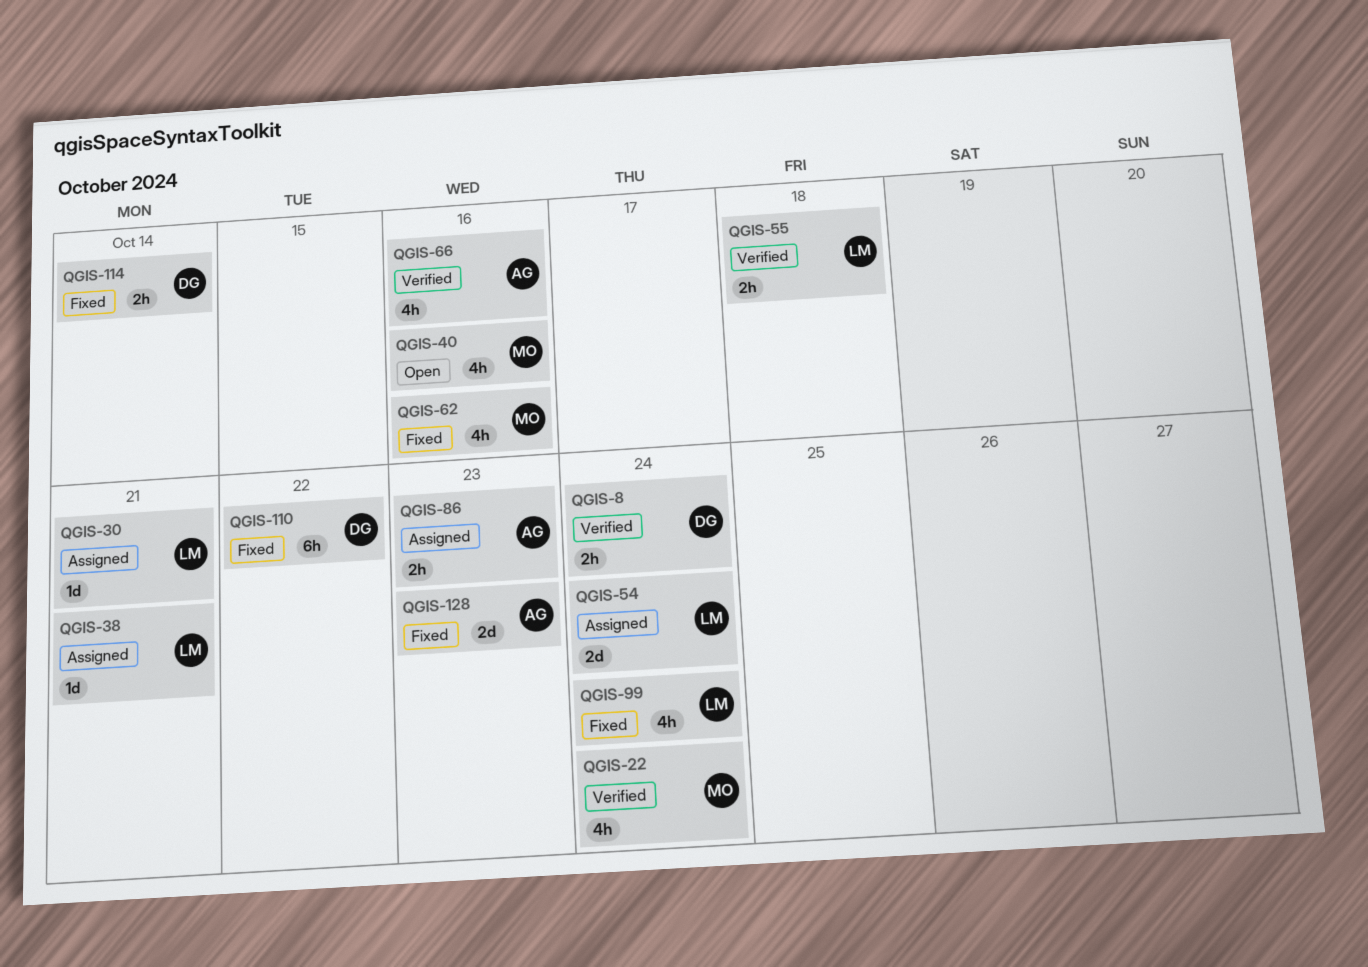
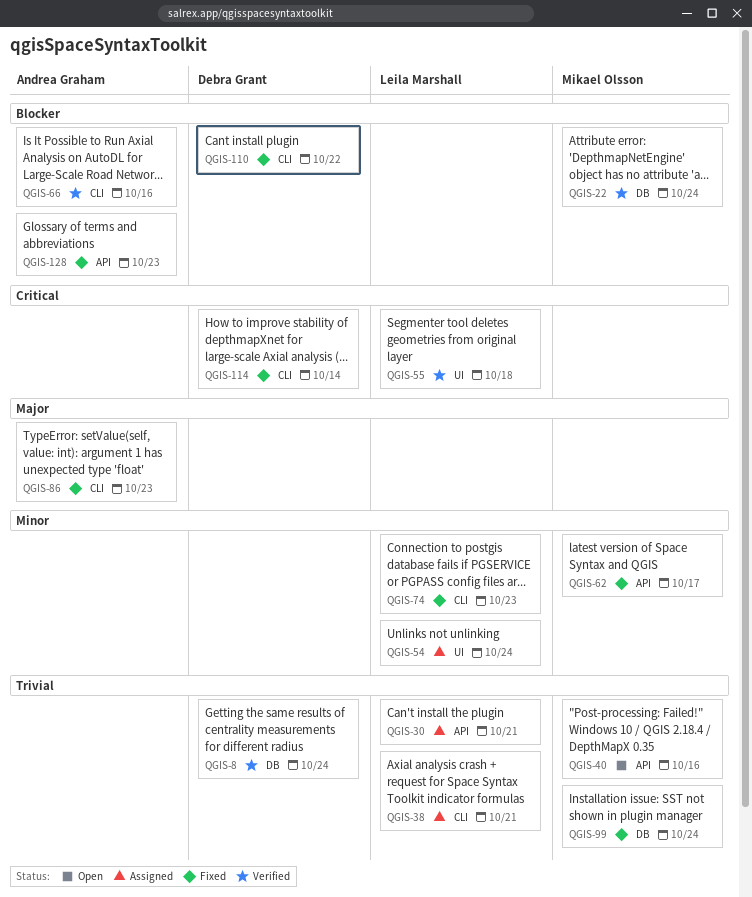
QGIS-62, due: Oct 16 -> Oct 17
QGIS-74: none -> present
QGIS-86, status: Assigned -> Fixed
QGIS-99, owner: Leila Marshall -> Mikael Olsson

